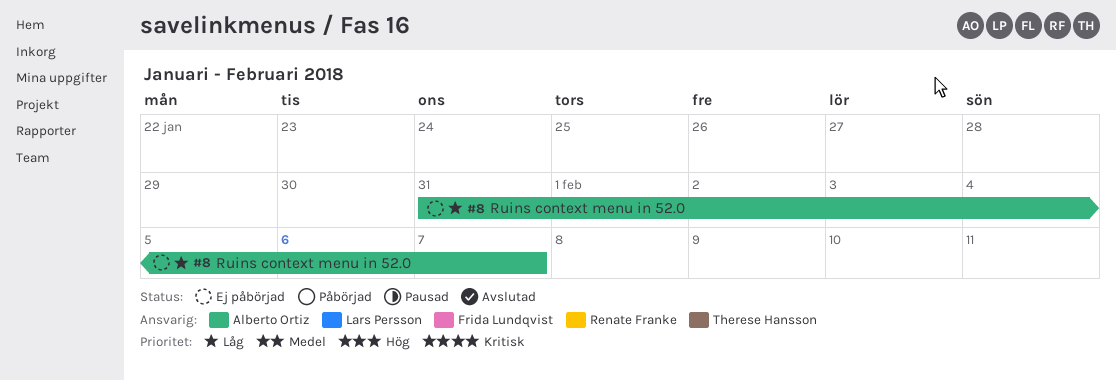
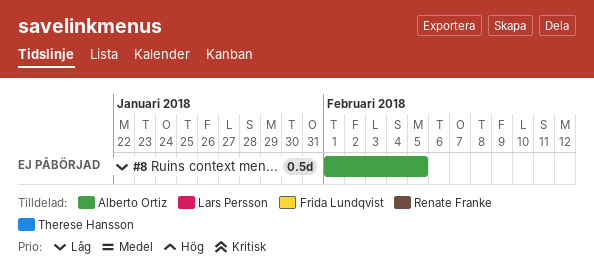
#8, start: Jan 31 -> Feb 1
#8, due: Feb 7 -> Feb 5

